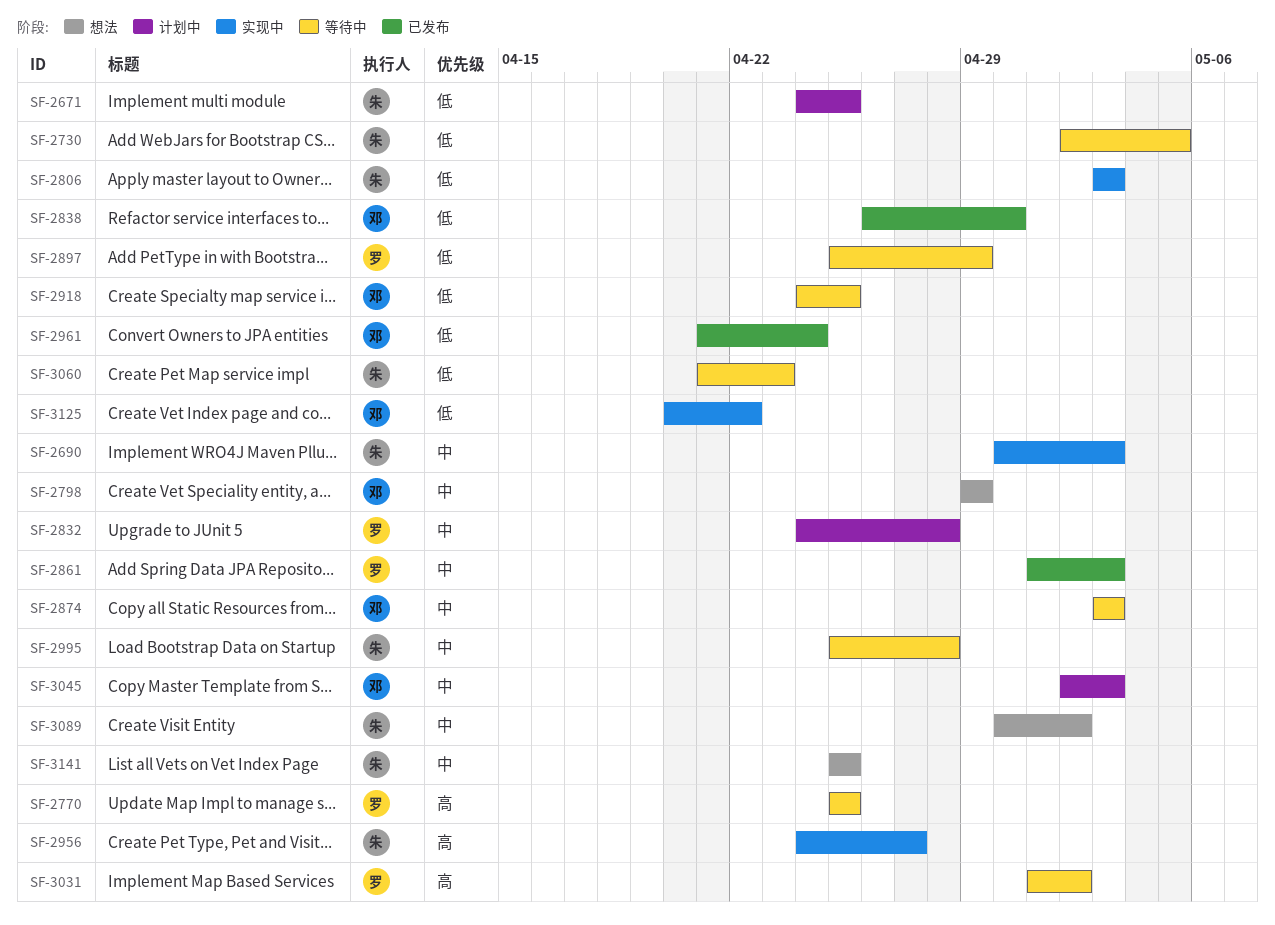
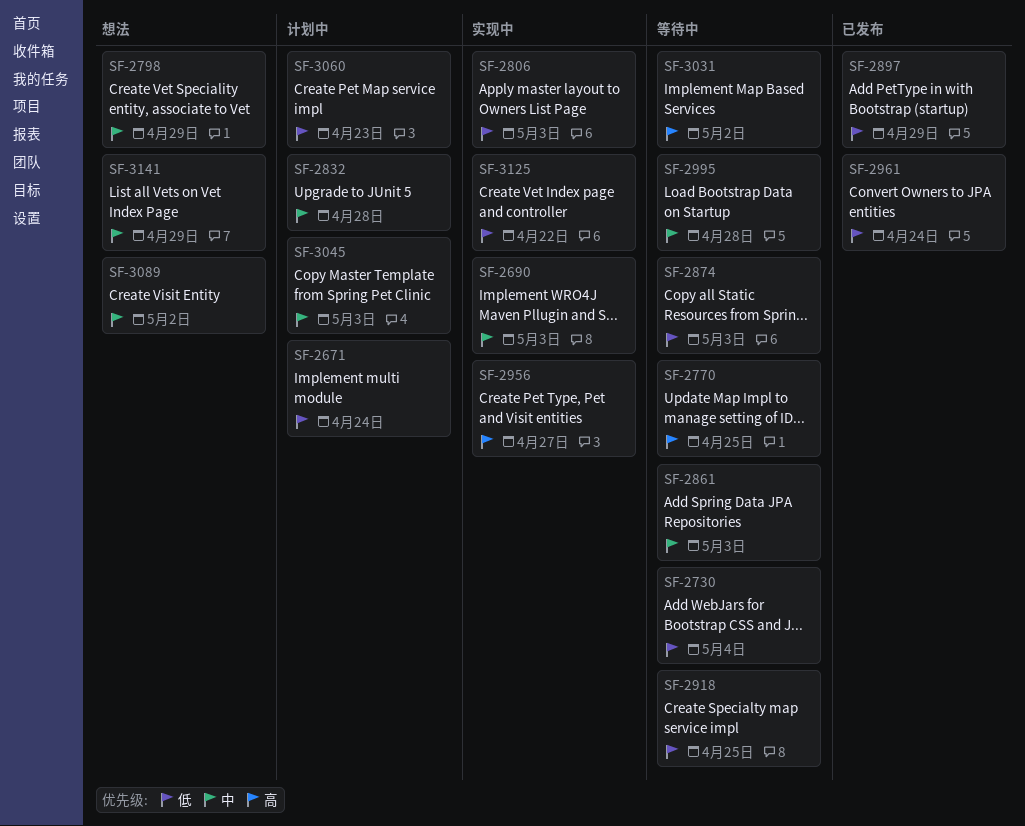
SF-2671, due: Apr 25 -> Apr 24
SF-2730, due: May 5 -> May 4
SF-2838: present -> none
SF-2861, status: 已发布 -> 等待中
SF-2874, priority: 中 -> 低
SF-2897, status: 等待中 -> 已发布
SF-3060, status: 等待中 -> 计划中
SF-3141, due: Apr 25 -> Apr 29

